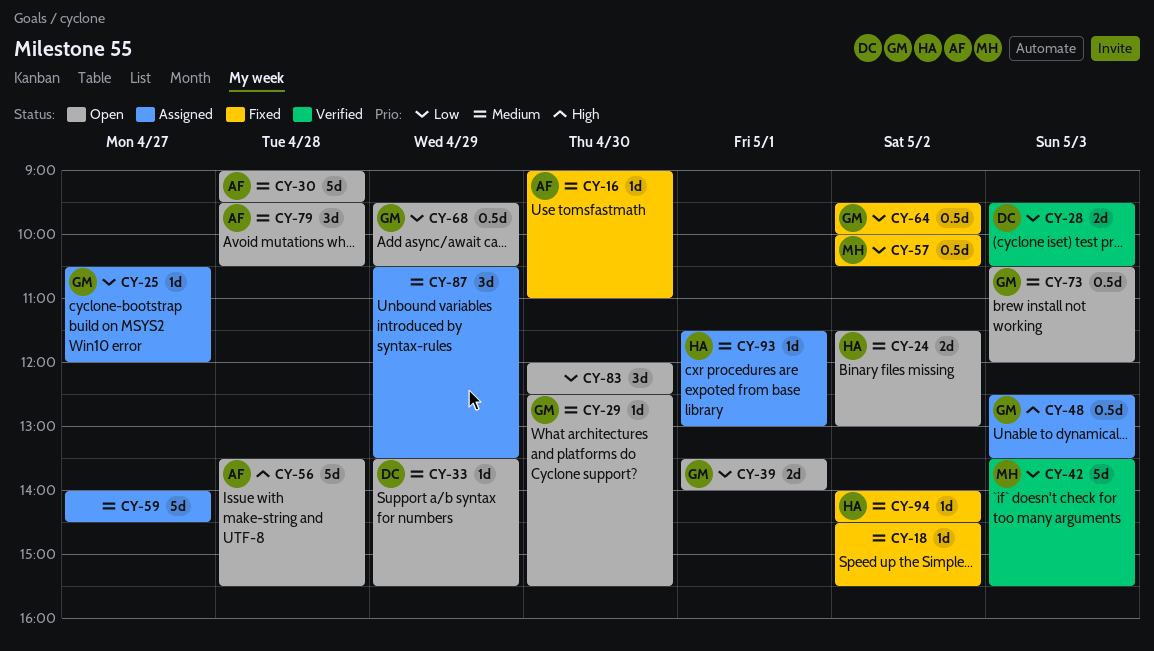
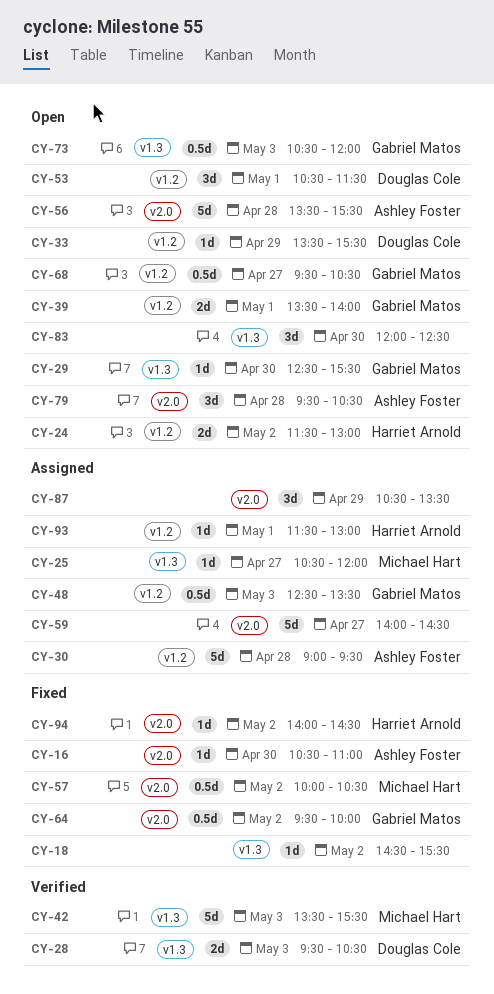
CY-16, begins: 09:00 -> 10:30
CY-25, owner: Gabriel Matos -> Michael Hart
CY-30, status: Open -> Assigned
CY-53: none -> present
CY-68, day: Apr 29 -> Apr 27

